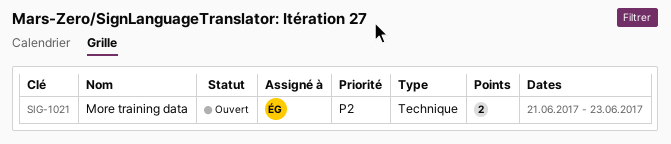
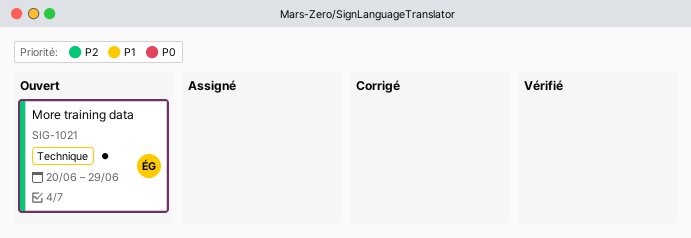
SIG-1021, estimate: 2 -> 1
SIG-1021, start: Jun 21 -> Jun 20
SIG-1021, due: Jun 23 -> Jun 29

